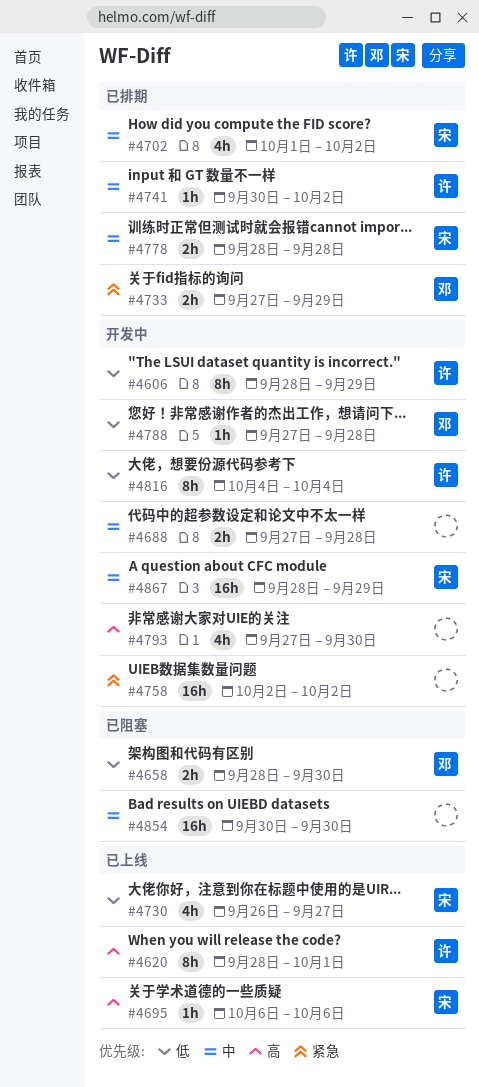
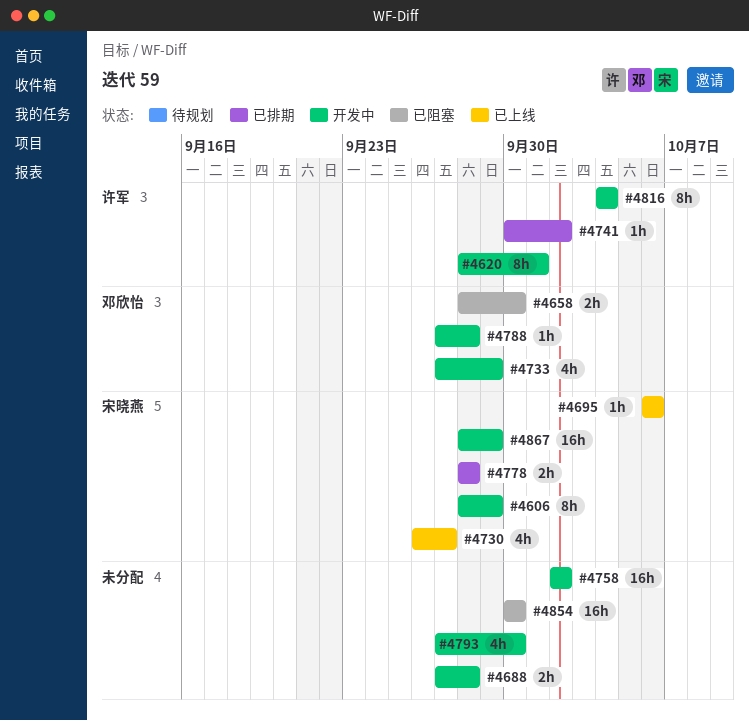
#4606, owner: 许军 -> 宋晓燕
#4620, status: 已上线 -> 开发中
#4702: present -> none
#4733, status: 已排期 -> 开发中
#4733, estimate: 2h -> 4h

